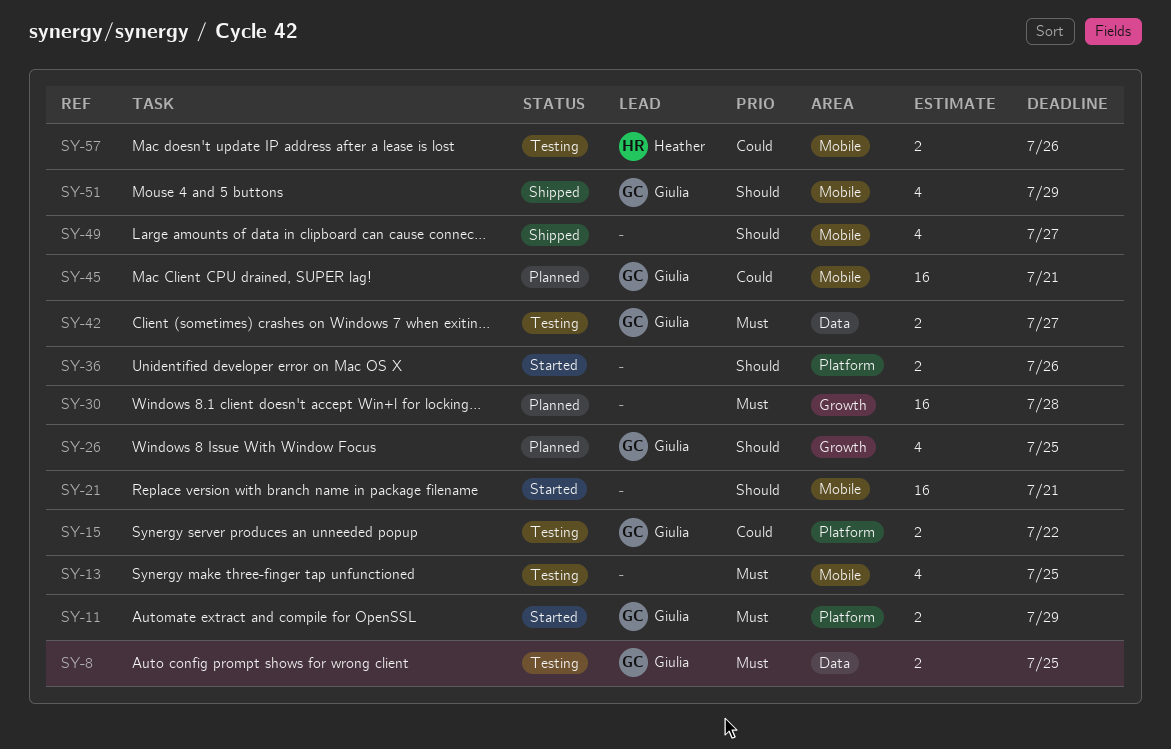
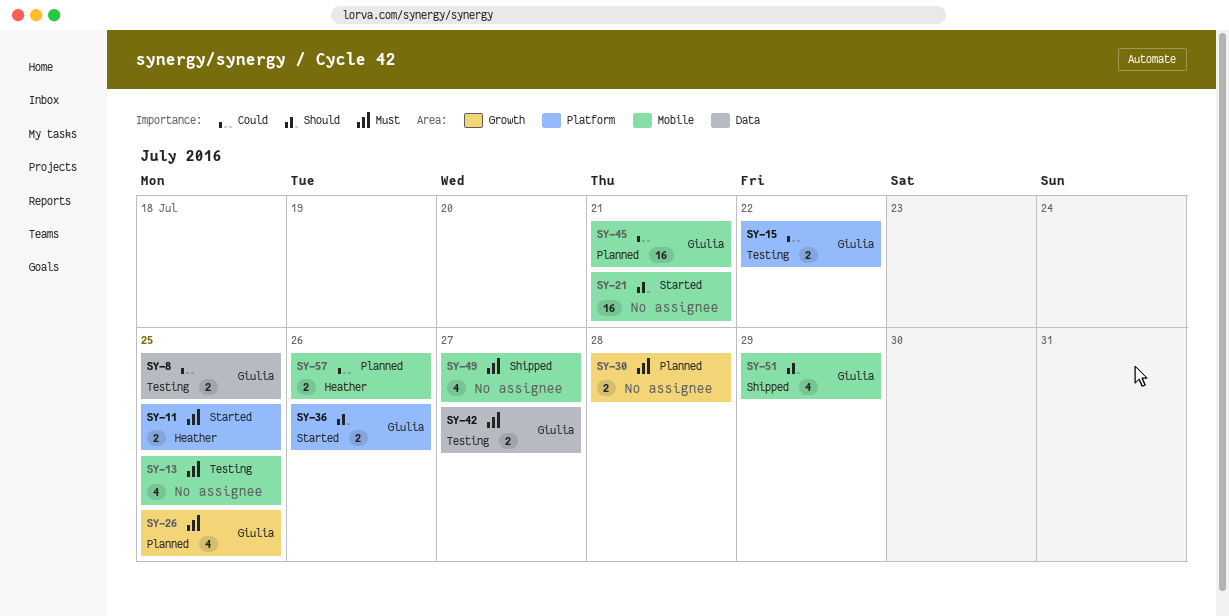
SY-8, priority: Must -> Could
SY-11, owner: Giulia -> Heather
SY-11, due: Jul 29 -> Jul 25
SY-26, priority: Should -> Must
SY-30, estimate: 16 -> 2
SY-36, owner: none -> Giulia
SY-49, priority: Should -> Must
SY-57, status: Testing -> Planned

